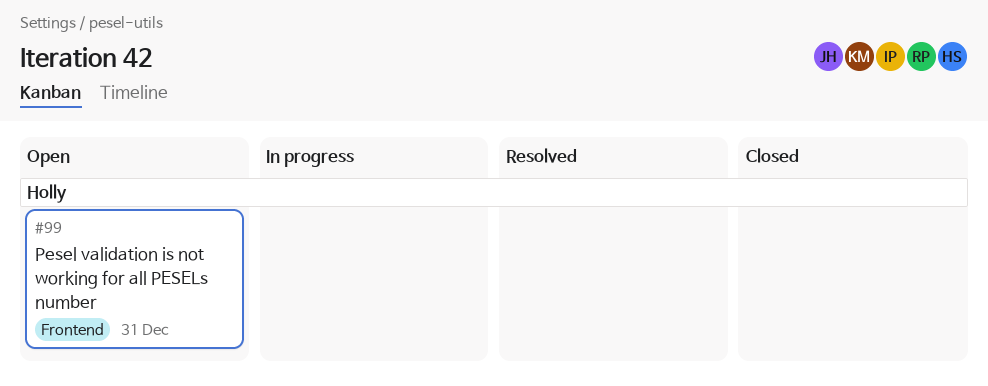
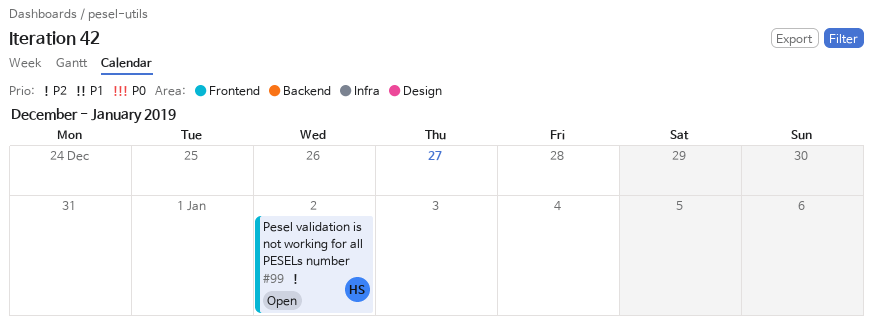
#99, due: Dec 31 -> Jan 2

